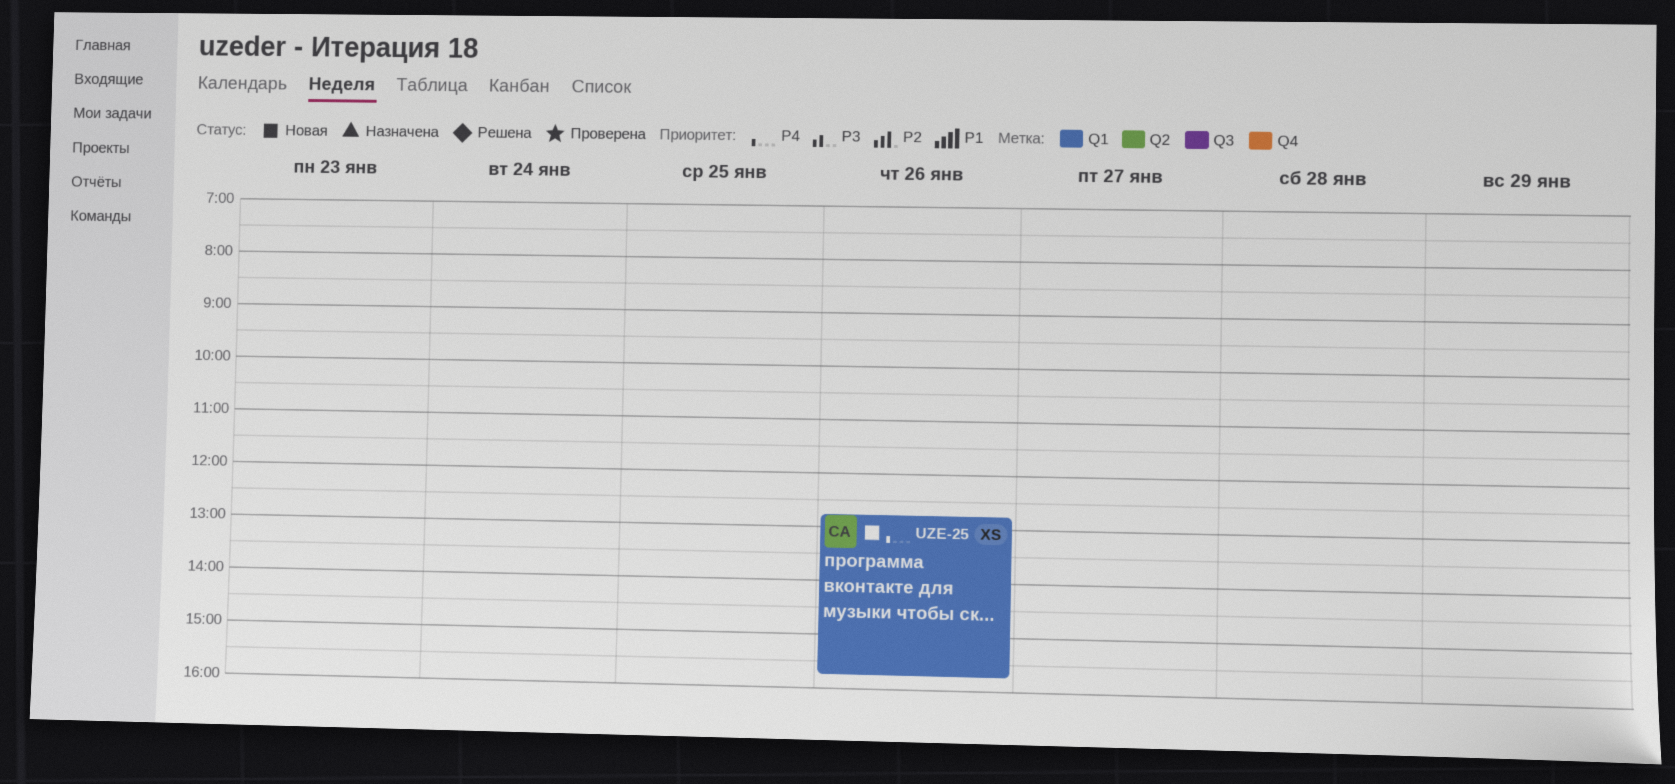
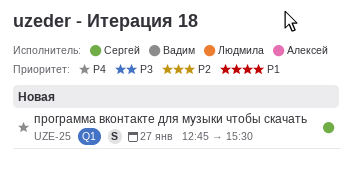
UZE-25, estimate: XS -> S
UZE-25, day: Jan 26 -> Jan 27
UZE-25, ends: 15:45 -> 15:30

